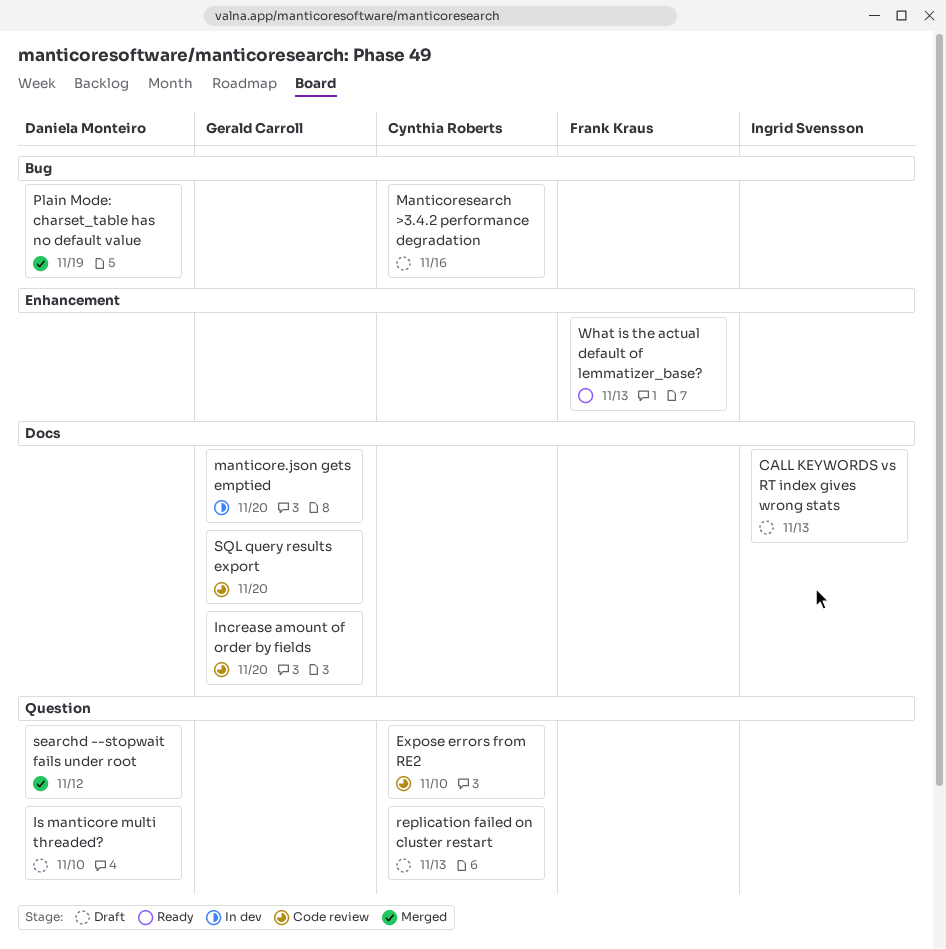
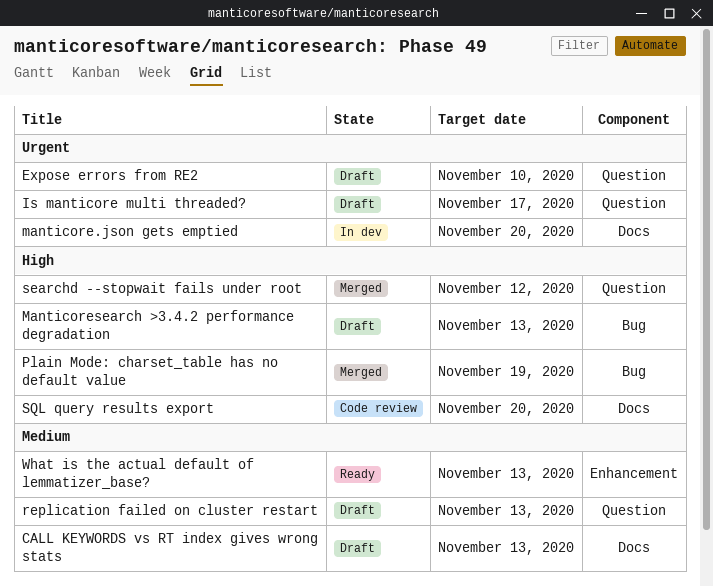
Expose errors from RE2, status: Code review -> Draft
Increase amount of order by fields: present -> none
Is manticore multi threaded?, due: Nov 10 -> Nov 17
Manticoresearch >3.4.2 performance degradation, due: Nov 16 -> Nov 13

